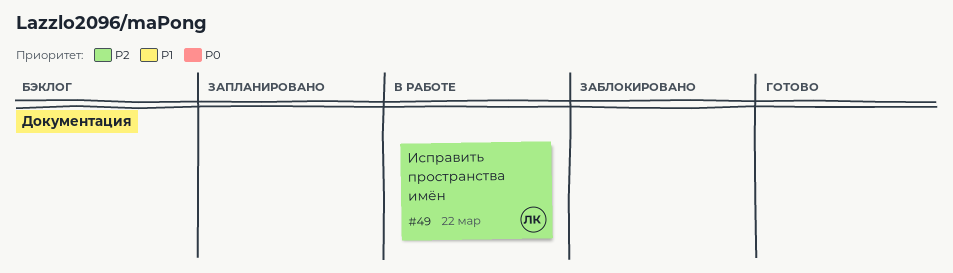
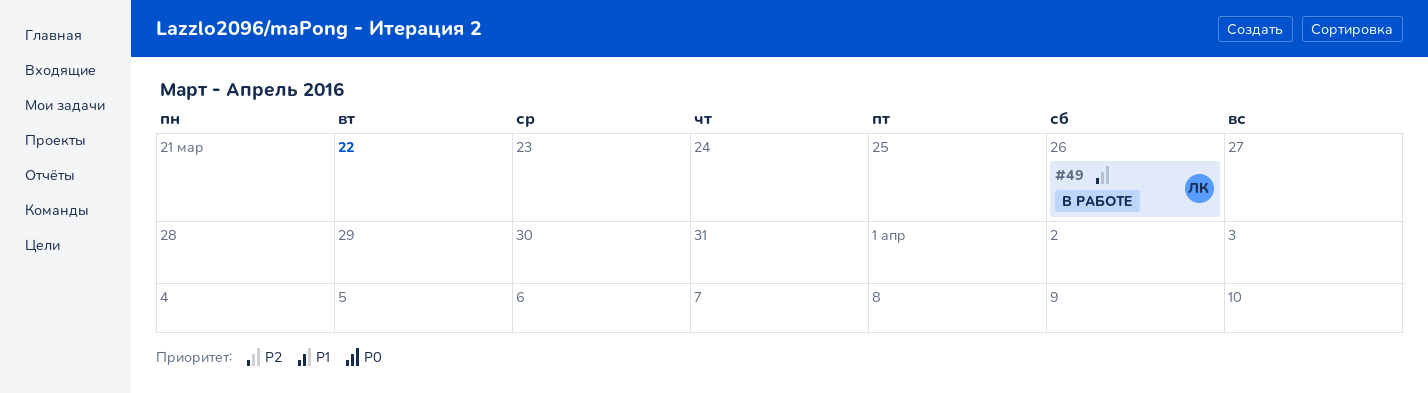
#49, due: Mar 22 -> Mar 26

